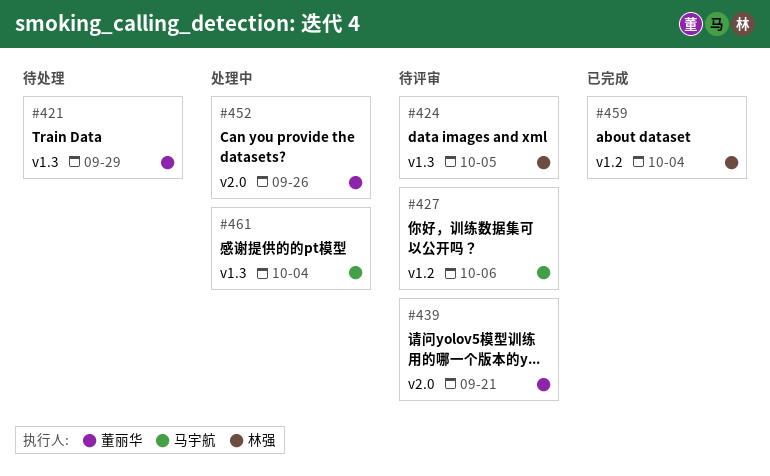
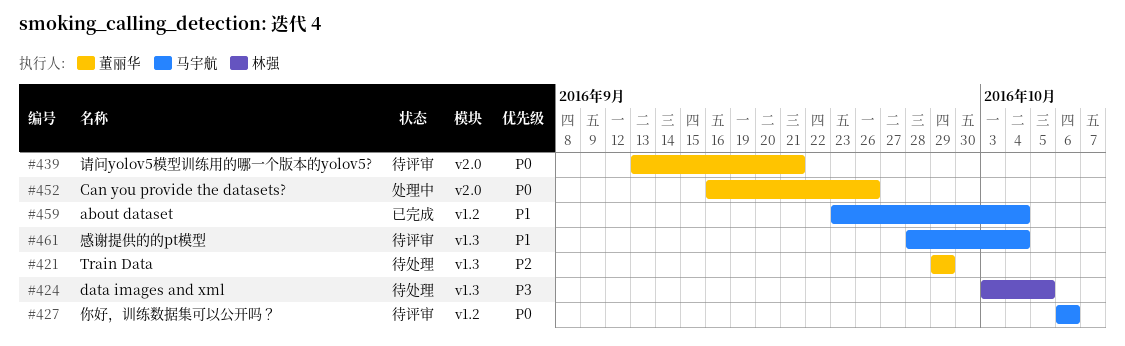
#424, status: 待评审 -> 待处理
#459, owner: 林强 -> 马宇航
#461, status: 处理中 -> 待评审

